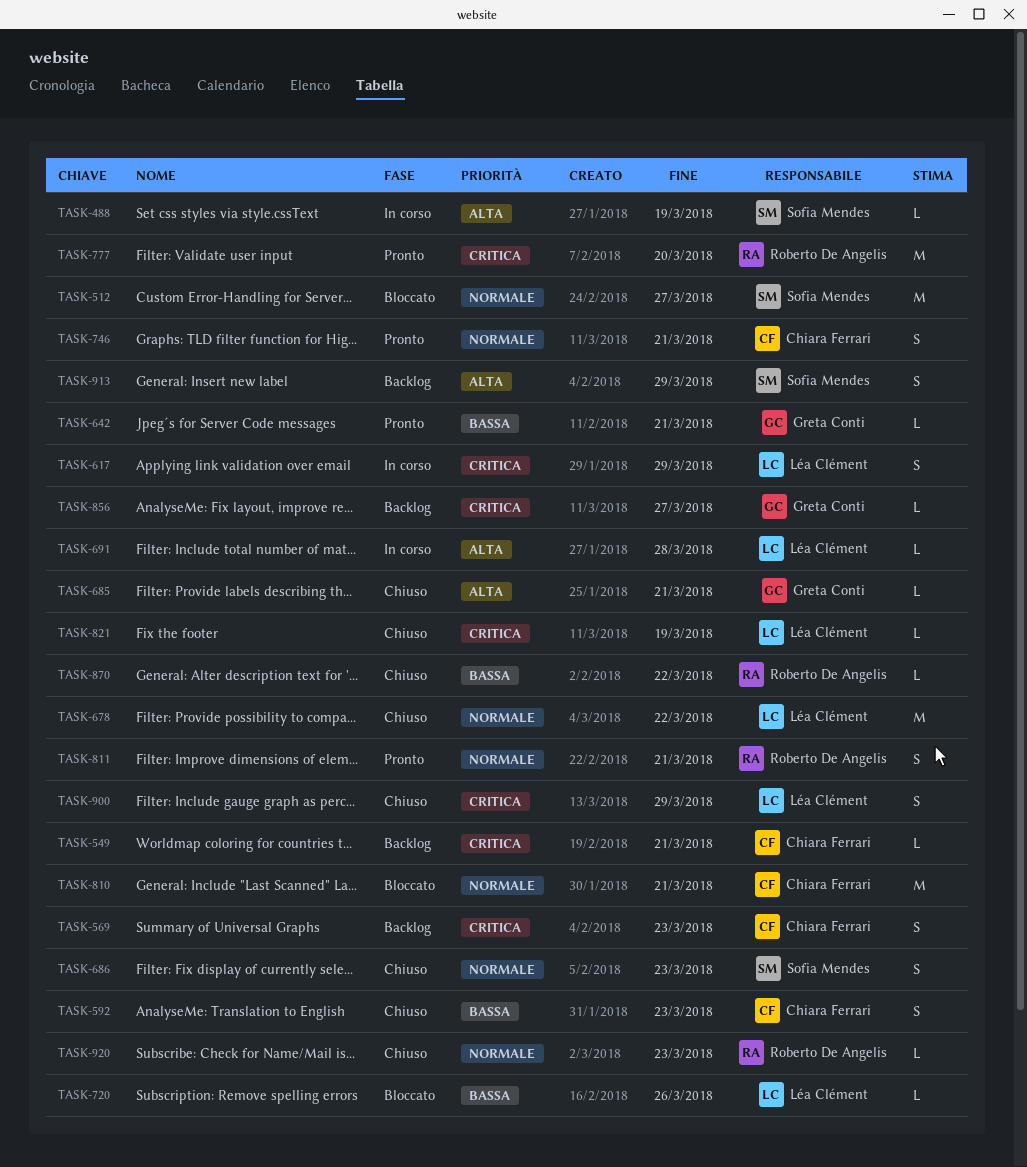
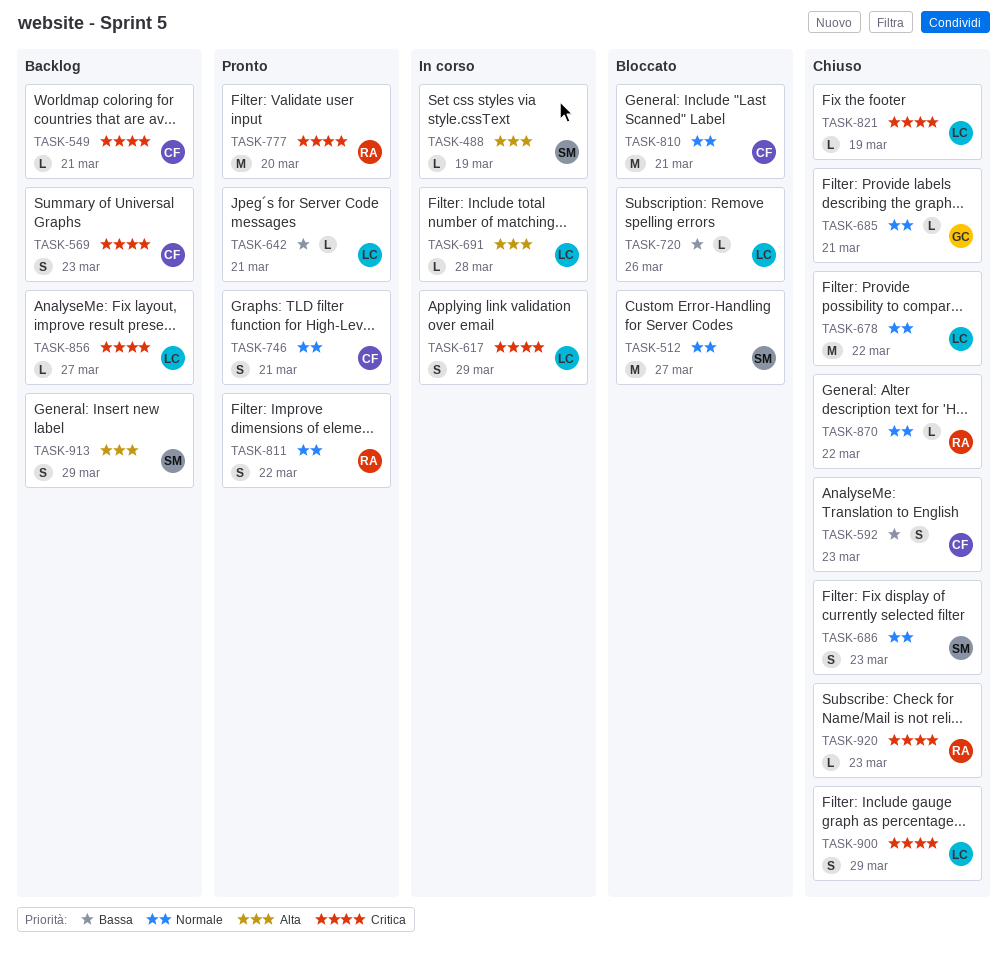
TASK-642, owner: Greta Conti -> Léa Clément
TASK-685, priority: Alta -> Normale
TASK-811, due: Mar 21 -> Mar 22
TASK-856, owner: Greta Conti -> Léa Clément
TASK-870, priority: Bassa -> Normale
TASK-920, priority: Normale -> Critica

